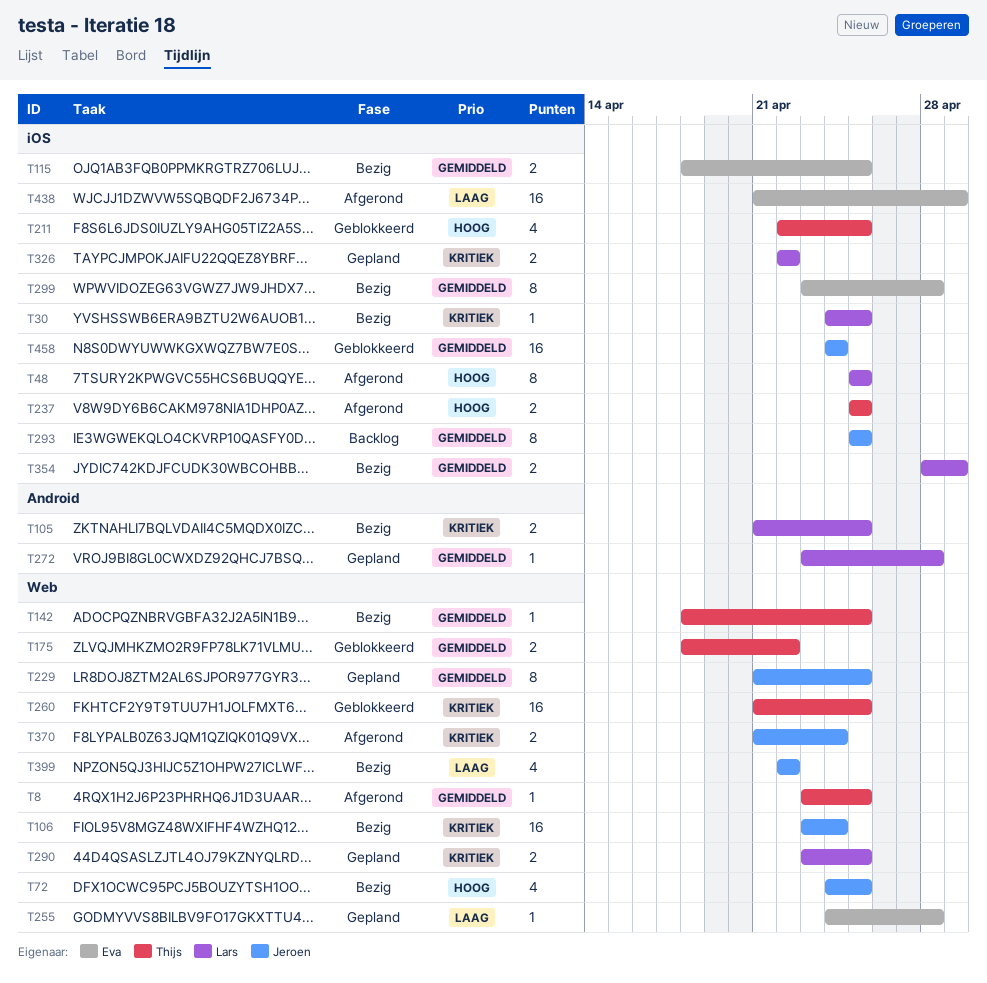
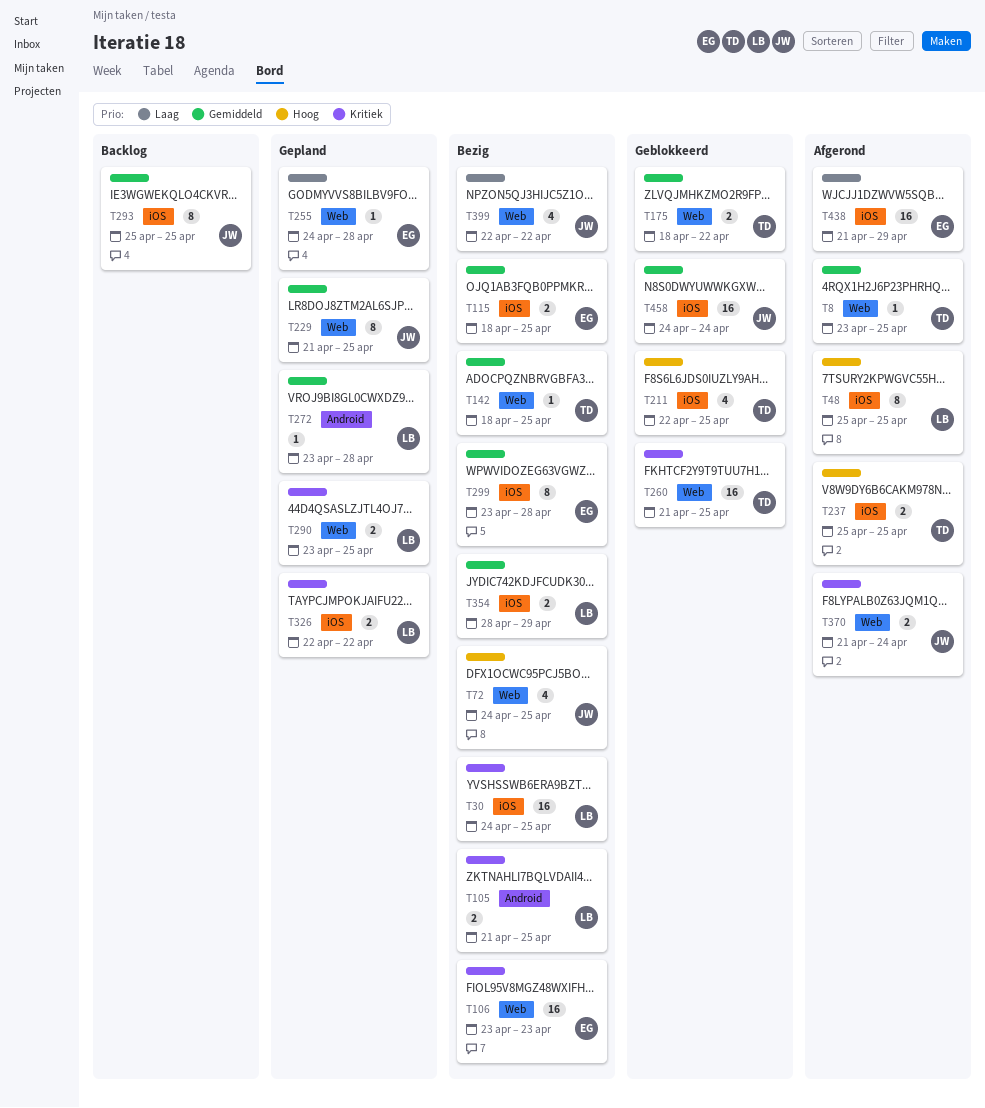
T30, estimate: 1 -> 16
T106, owner: Jeroen -> Eva
T106, due: Apr 24 -> Apr 23

